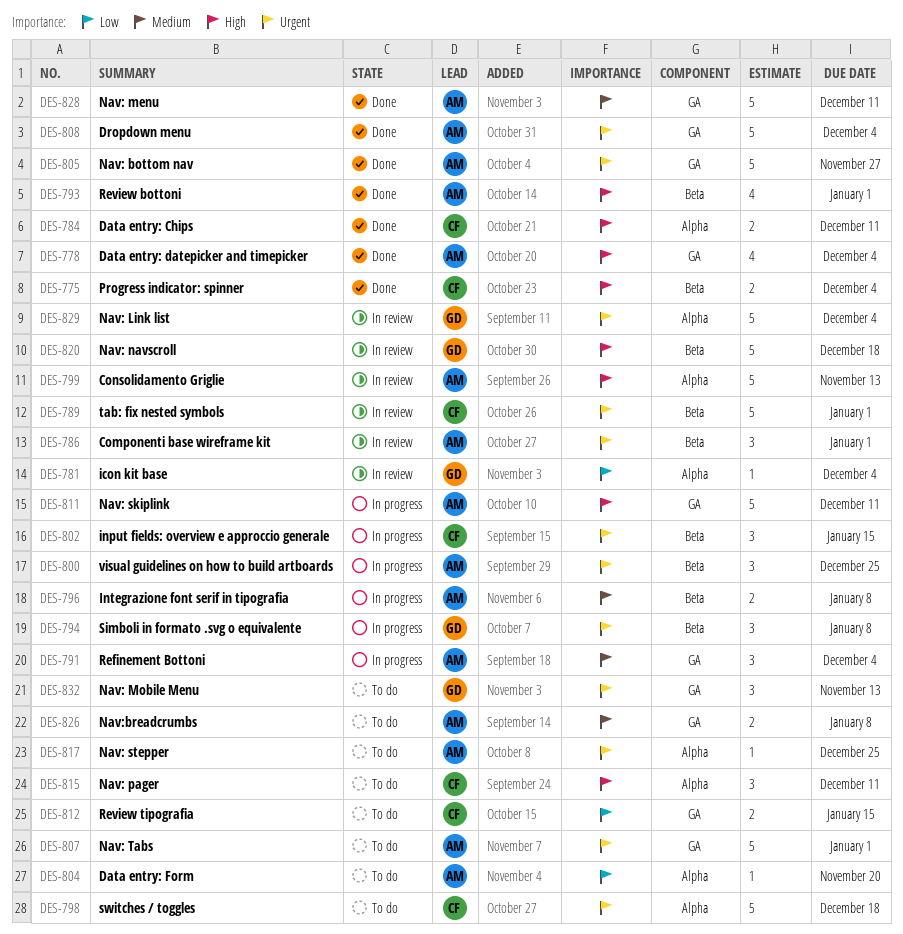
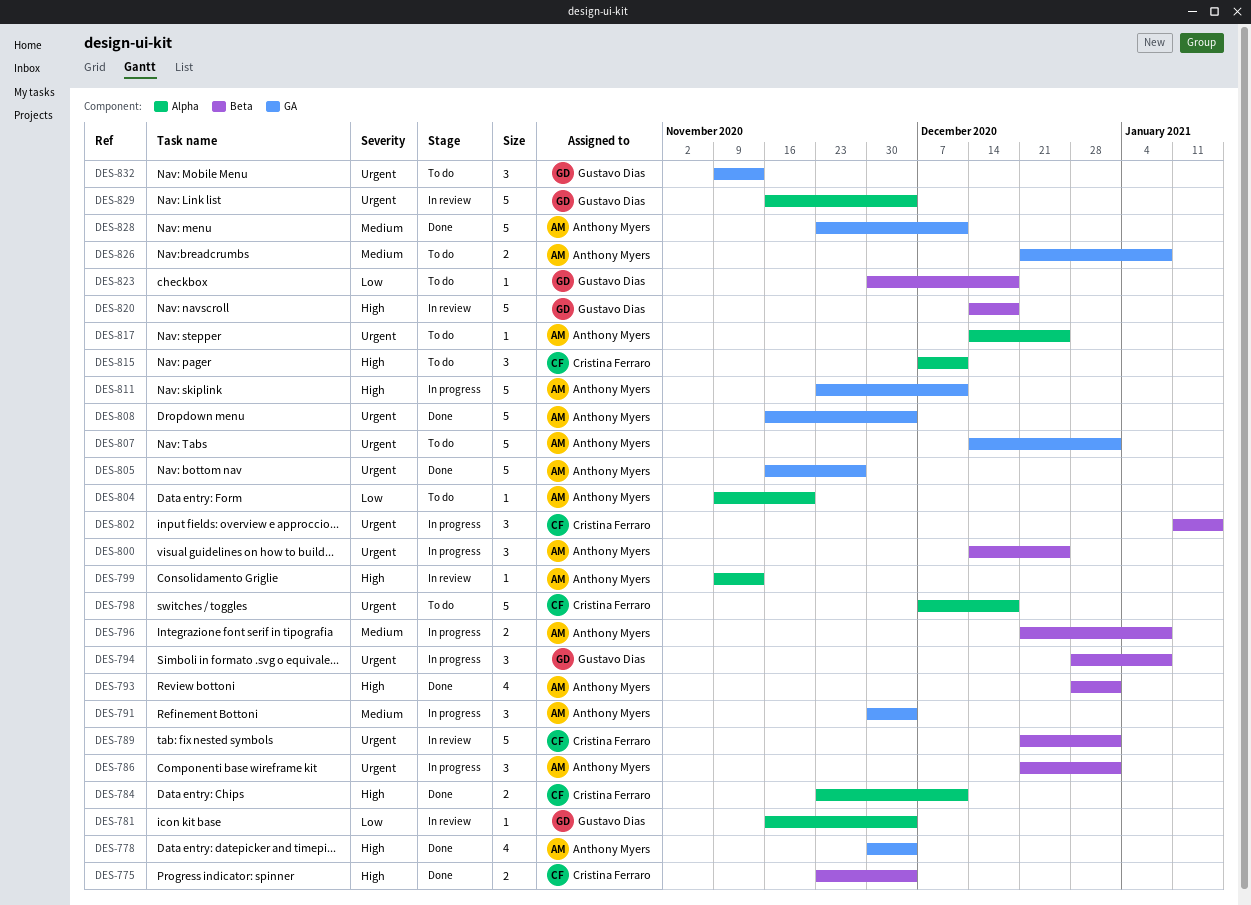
DES-786, status: In review -> In progress
DES-799, estimate: 5 -> 1
DES-812: present -> none
DES-823: none -> present

